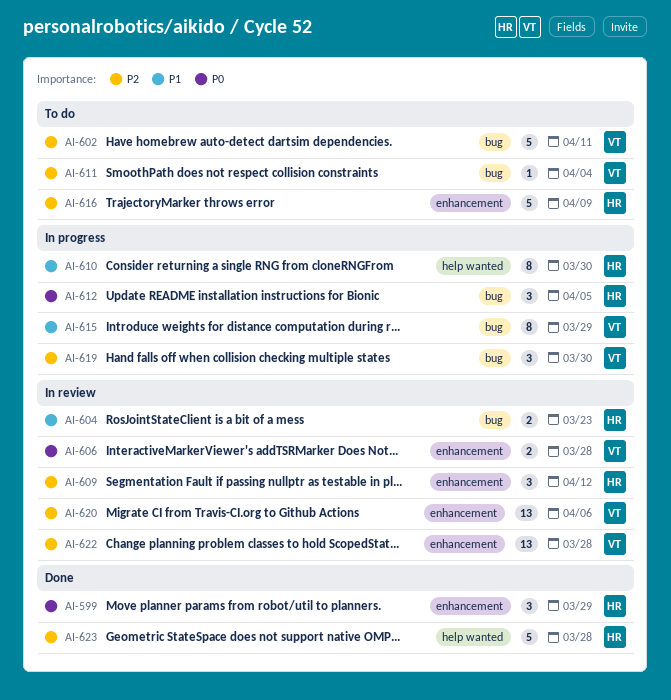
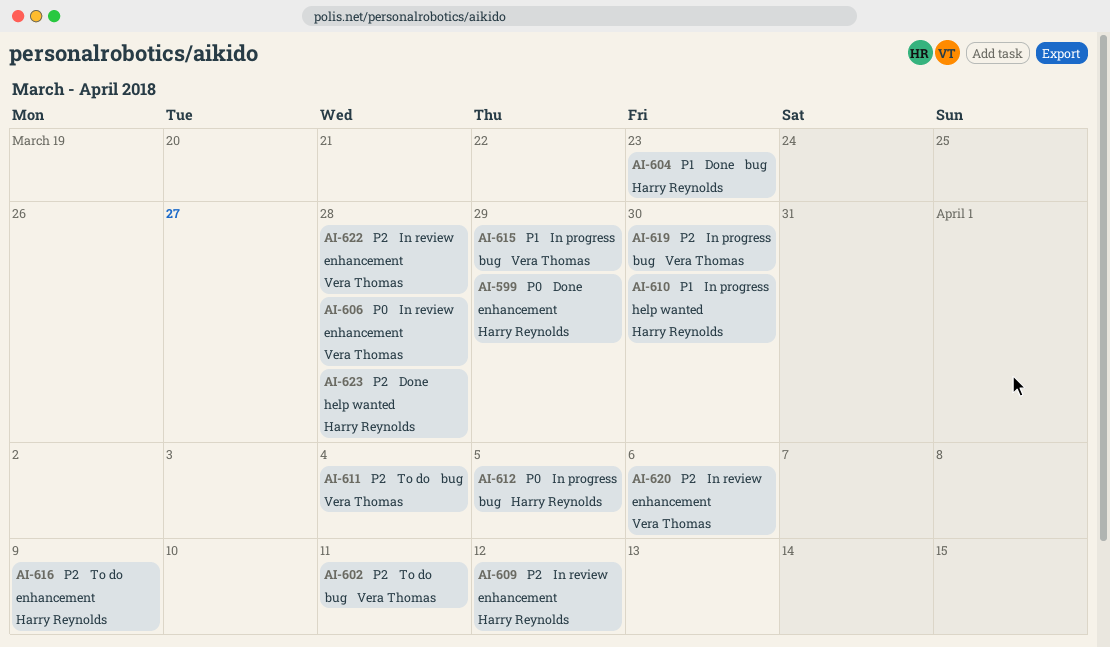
AI-604, status: In review -> Done

